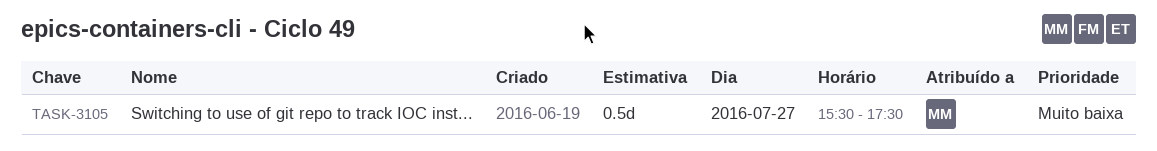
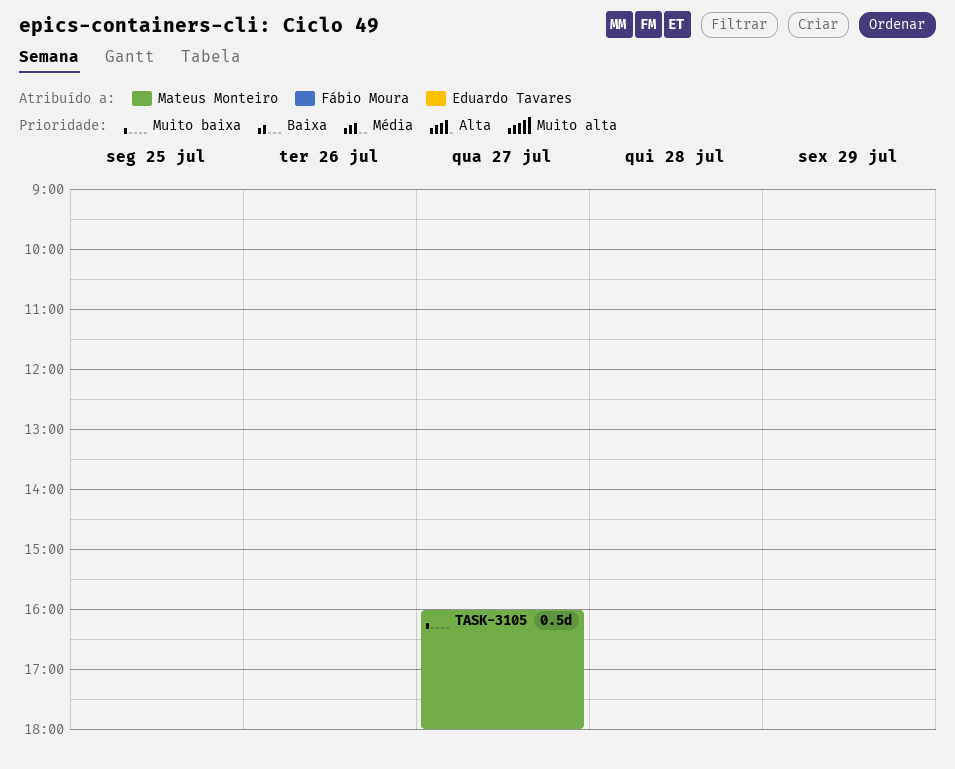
TASK-3105, begins: 15:30 -> 16:00
TASK-3105, ends: 17:30 -> 18:00

